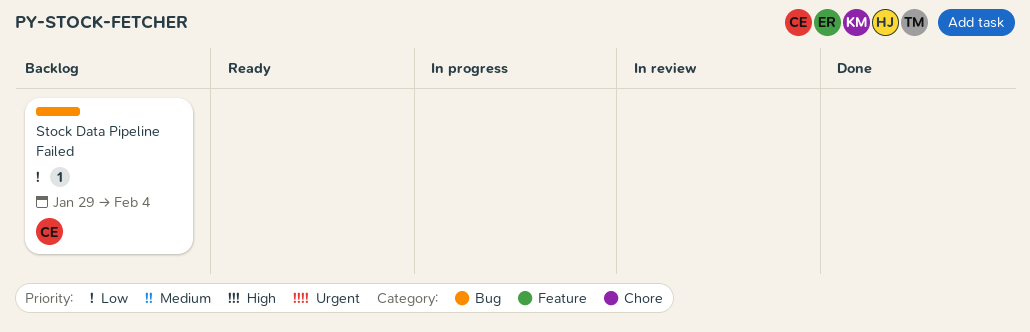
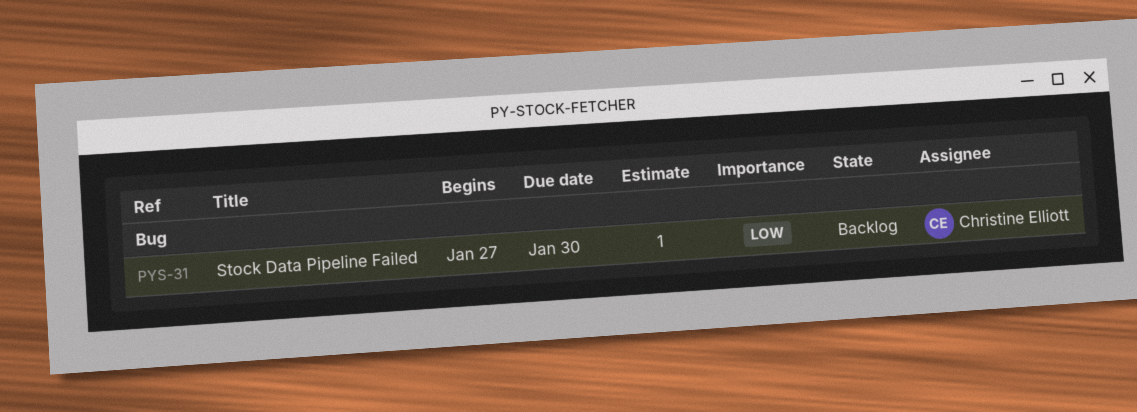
Stock Data Pipeline Failed, start: Jan 29 -> Jan 27
Stock Data Pipeline Failed, due: Feb 4 -> Jan 30

